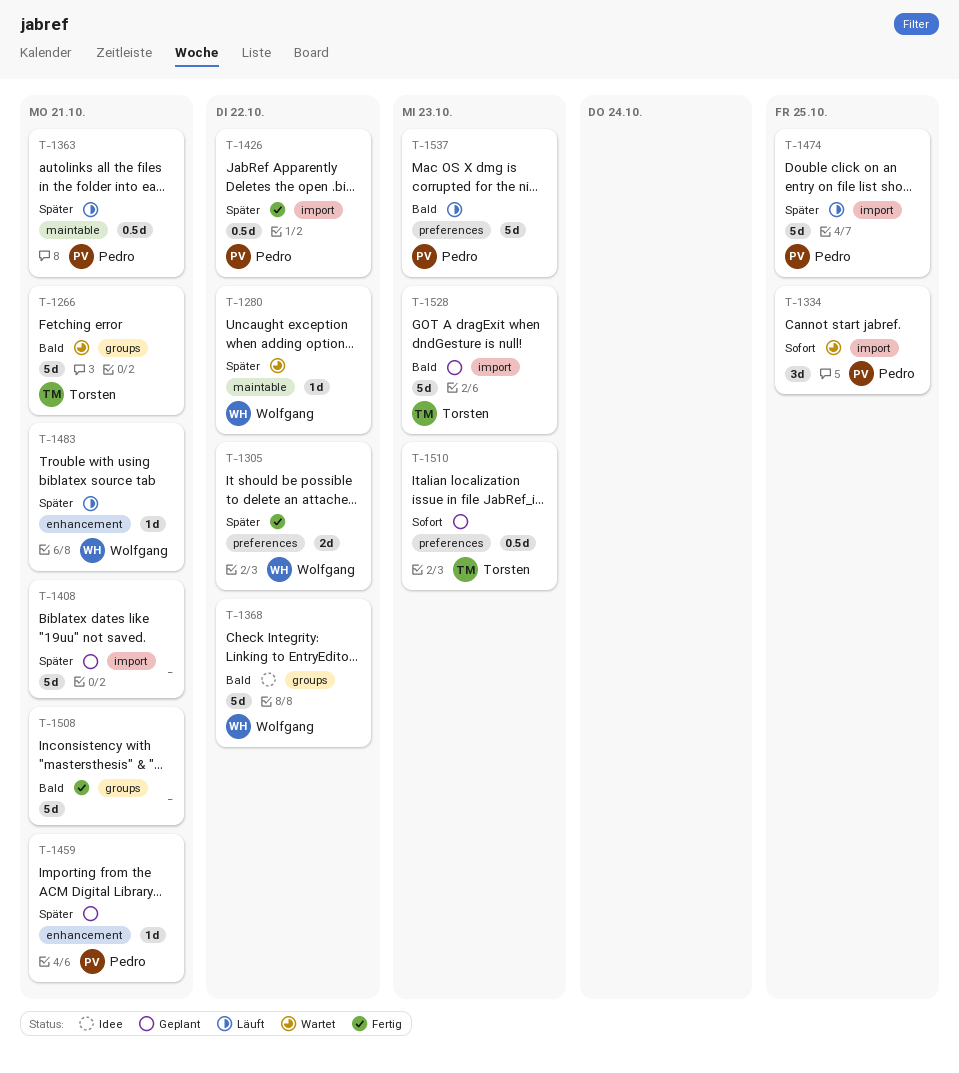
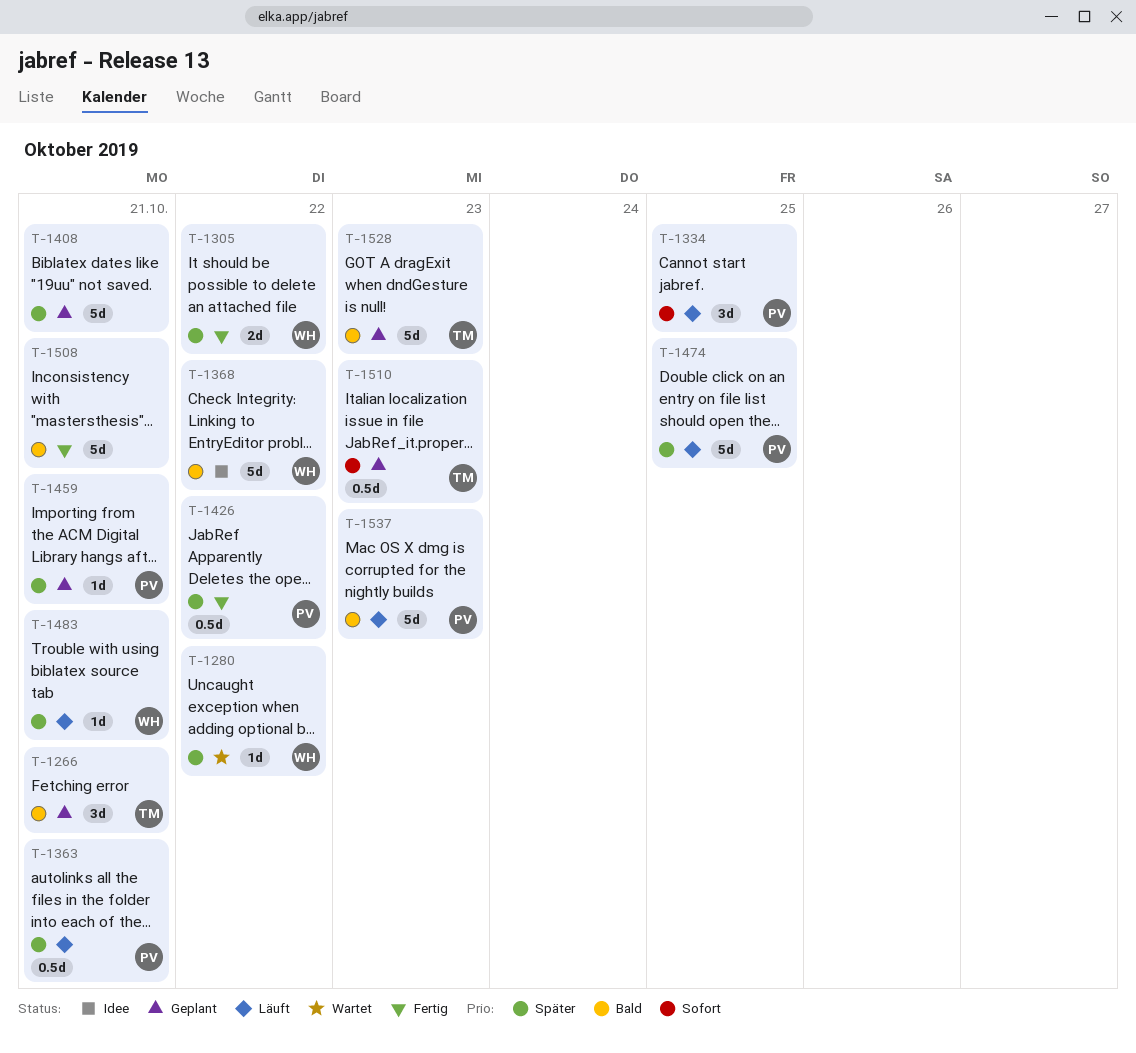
T-1266, status: Wartet -> Geplant
T-1266, estimate: 5d -> 3d
T-1334, status: Wartet -> Läuft

